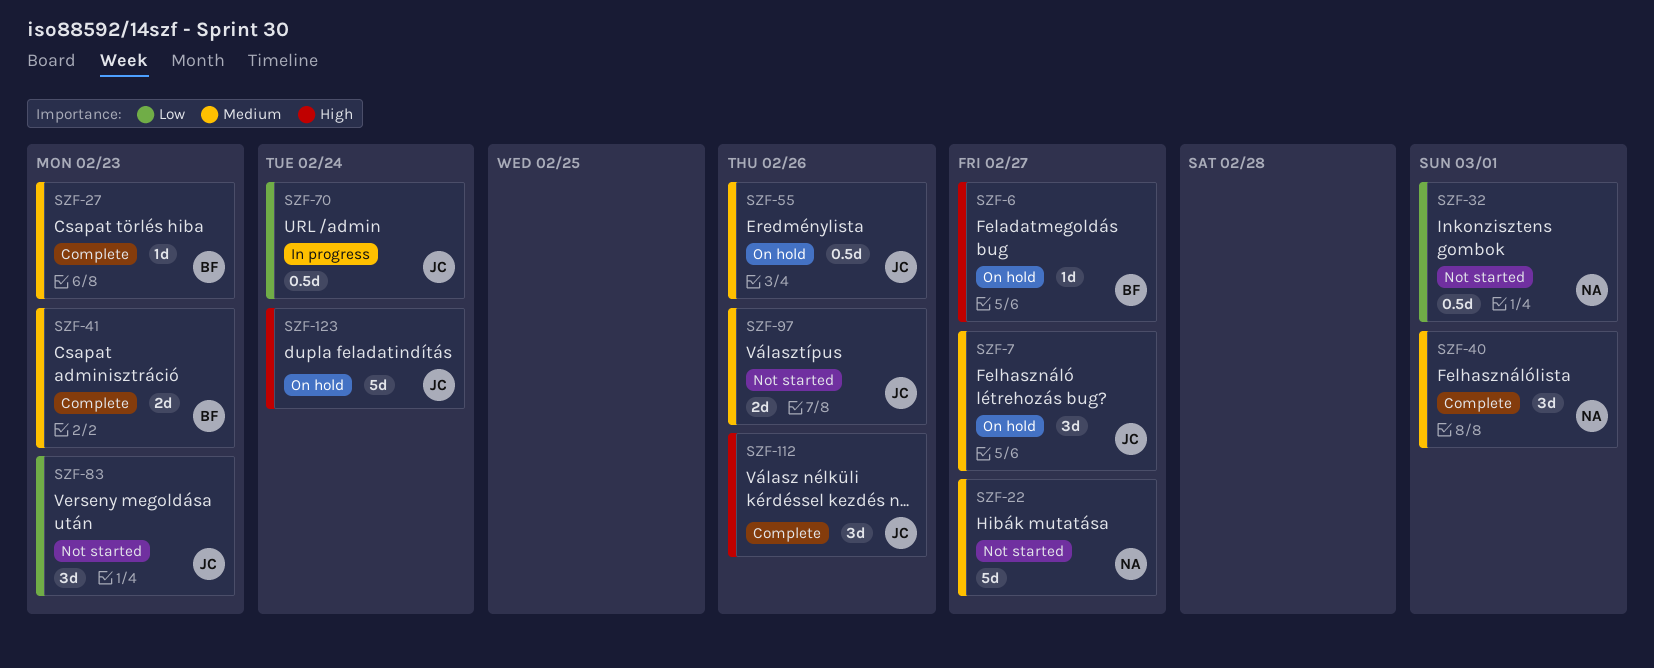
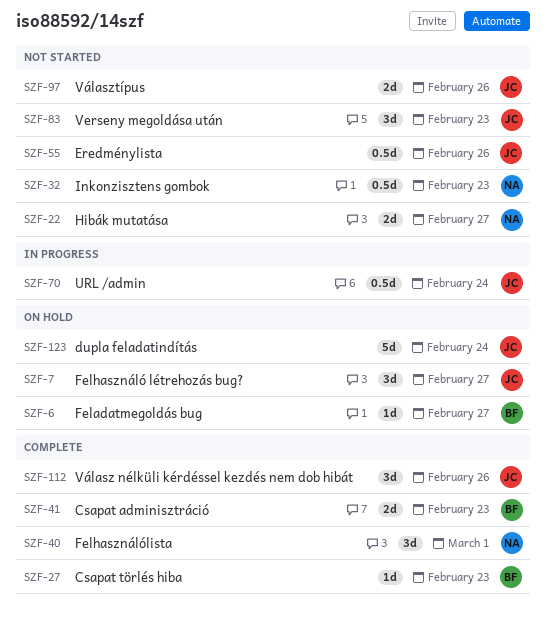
SZF-22, estimate: 5d -> 2d
SZF-32, due: Mar 1 -> Feb 23
SZF-55, status: On hold -> Not started

